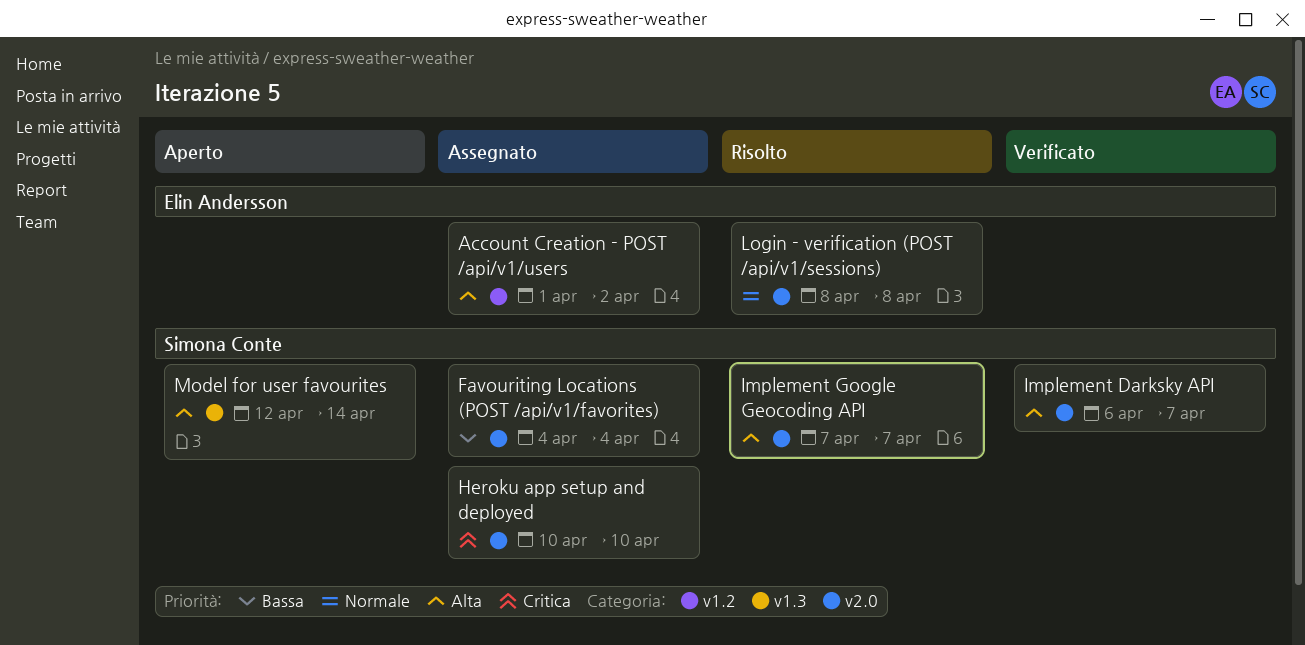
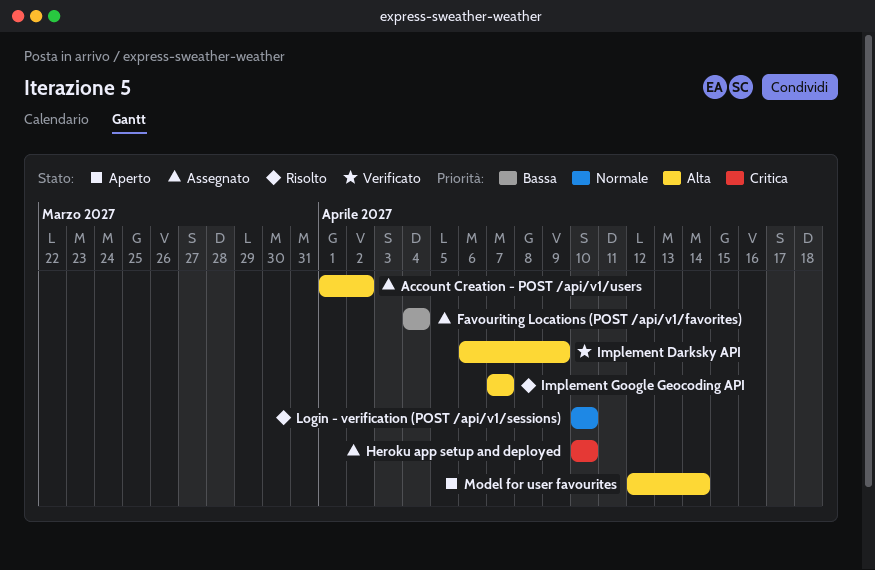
Implement Darksky API, due: Apr 7 -> Apr 9
Login - verification (POST /api/v1/sessions), start: Apr 8 -> Apr 10
Login - verification (POST /api/v1/sessions), due: Apr 8 -> Apr 10

